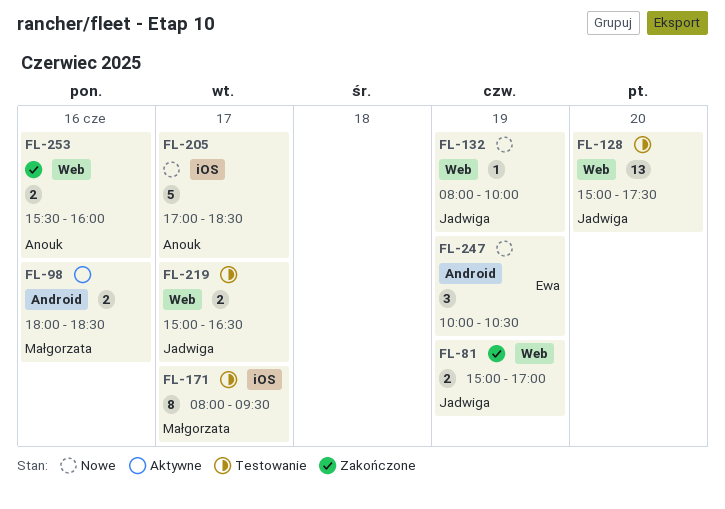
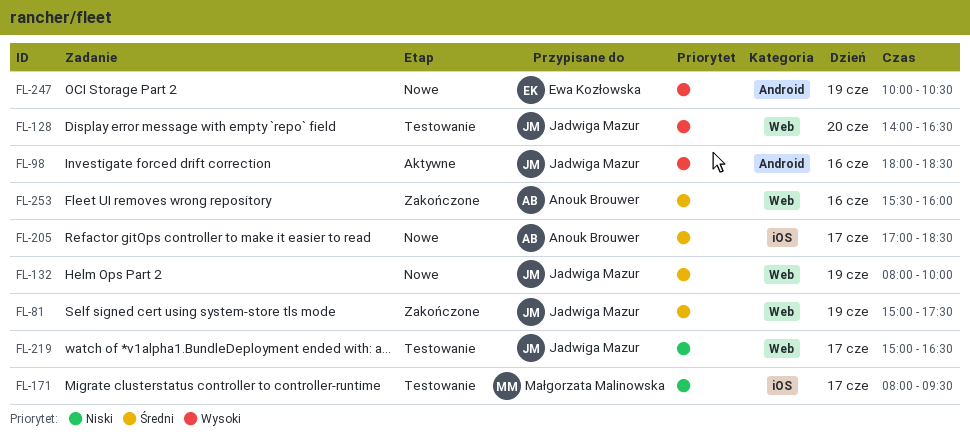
FL-81, ends: 17:00 -> 17:30
FL-98, owner: Małgorzata Malinowska -> Jadwiga Mazur
FL-128, begins: 15:00 -> 14:00
FL-128, ends: 17:30 -> 16:30

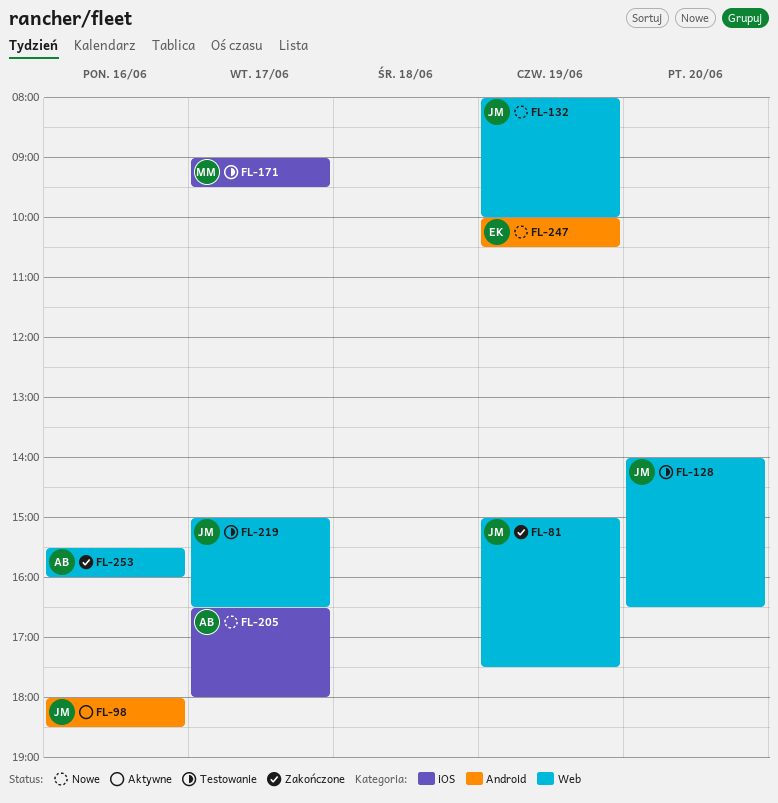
FL-171, begins: 08:00 -> 09:00
FL-205, begins: 17:00 -> 16:30
FL-205, ends: 18:30 -> 18:00

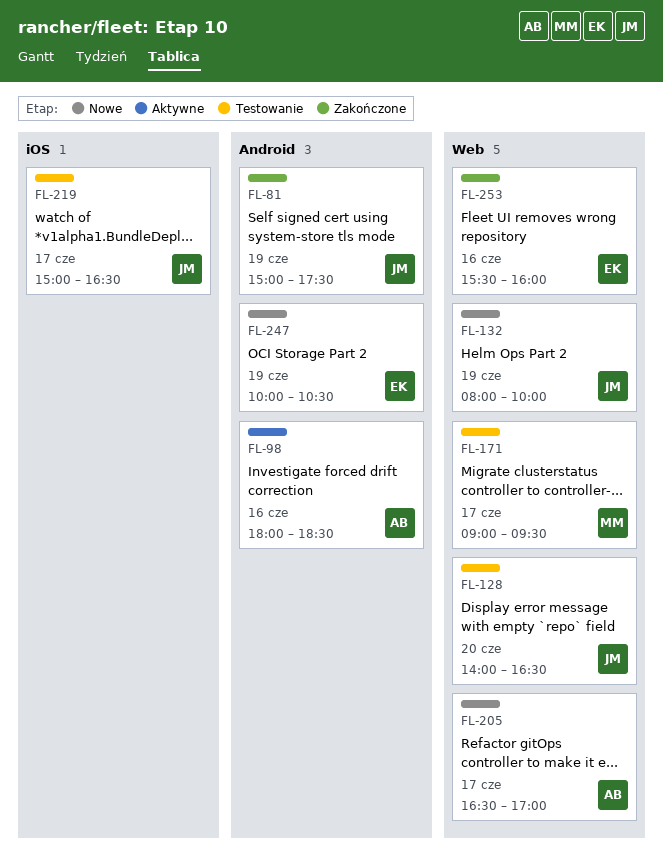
FL-81, label: Web -> Android
FL-98, owner: JM -> AB
FL-171, label: iOS -> Web
FL-205, label: iOS -> Web
FL-205, ends: 18:00 -> 17:00
FL-219, label: Web -> iOS
FL-253, owner: AB -> EK

